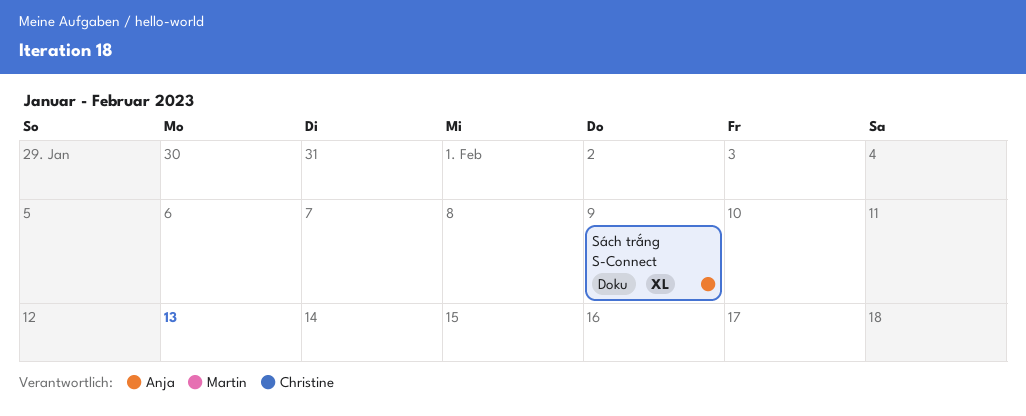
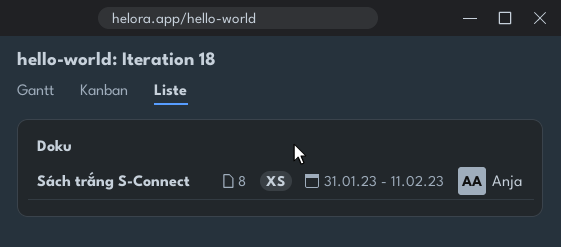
Sách trắng S-Connect, estimate: XL -> XS
Sách trắng S-Connect, due: Feb 9 -> Feb 11

